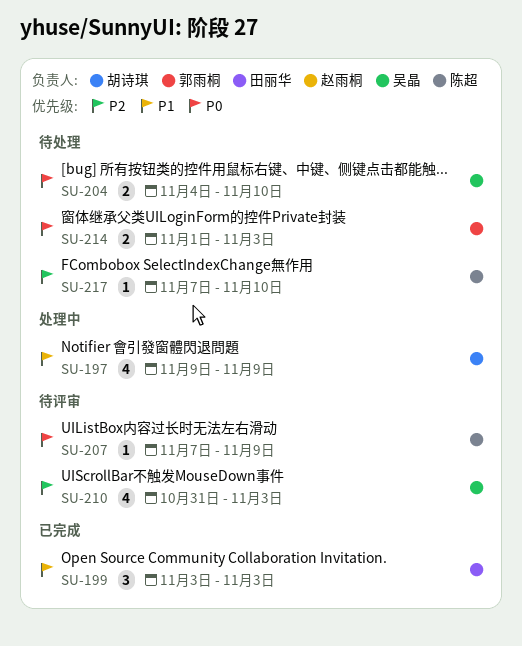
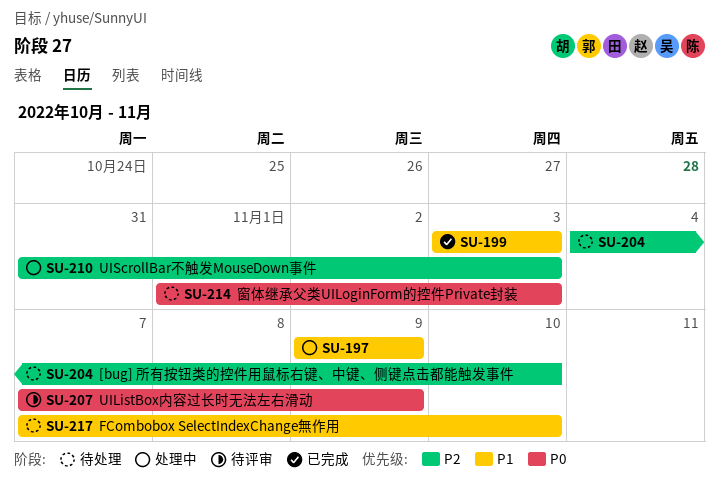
SU-204, priority: P0 -> P2
SU-210, status: 待评审 -> 处理中
SU-217, priority: P2 -> P1

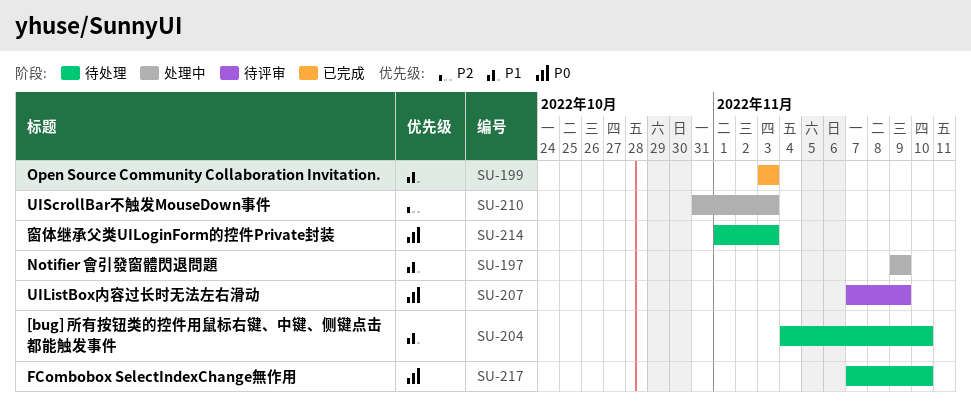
SU-204, priority: P2 -> P1
SU-217, priority: P1 -> P0

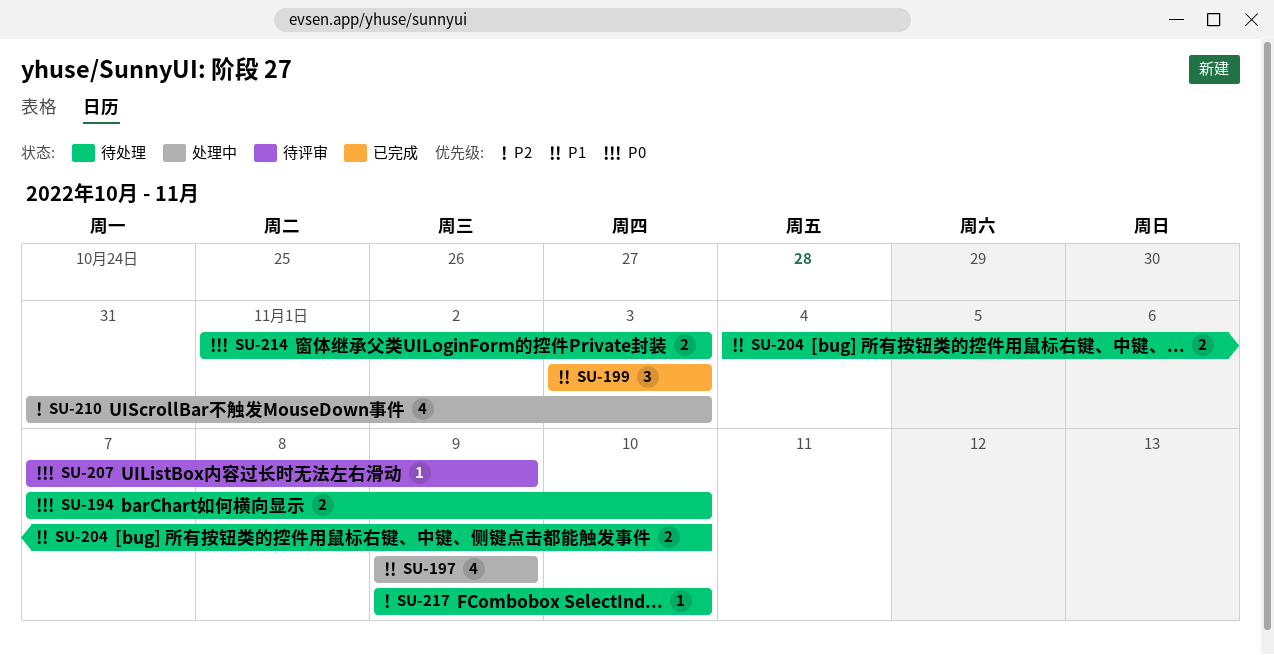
SU-194: none -> present
SU-217, priority: P0 -> P2
SU-217, start: Nov 7 -> Nov 9

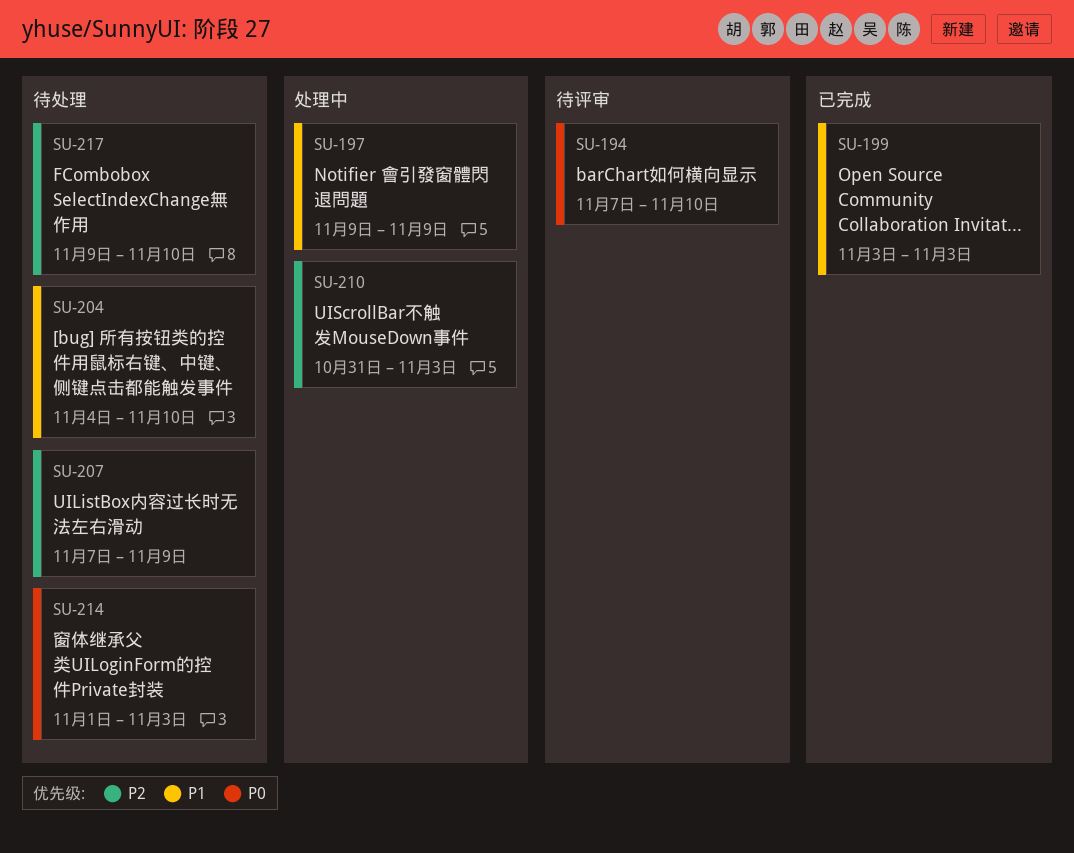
SU-194, status: 待处理 -> 待评审
SU-207, status: 待评审 -> 待处理
SU-207, priority: P0 -> P2

